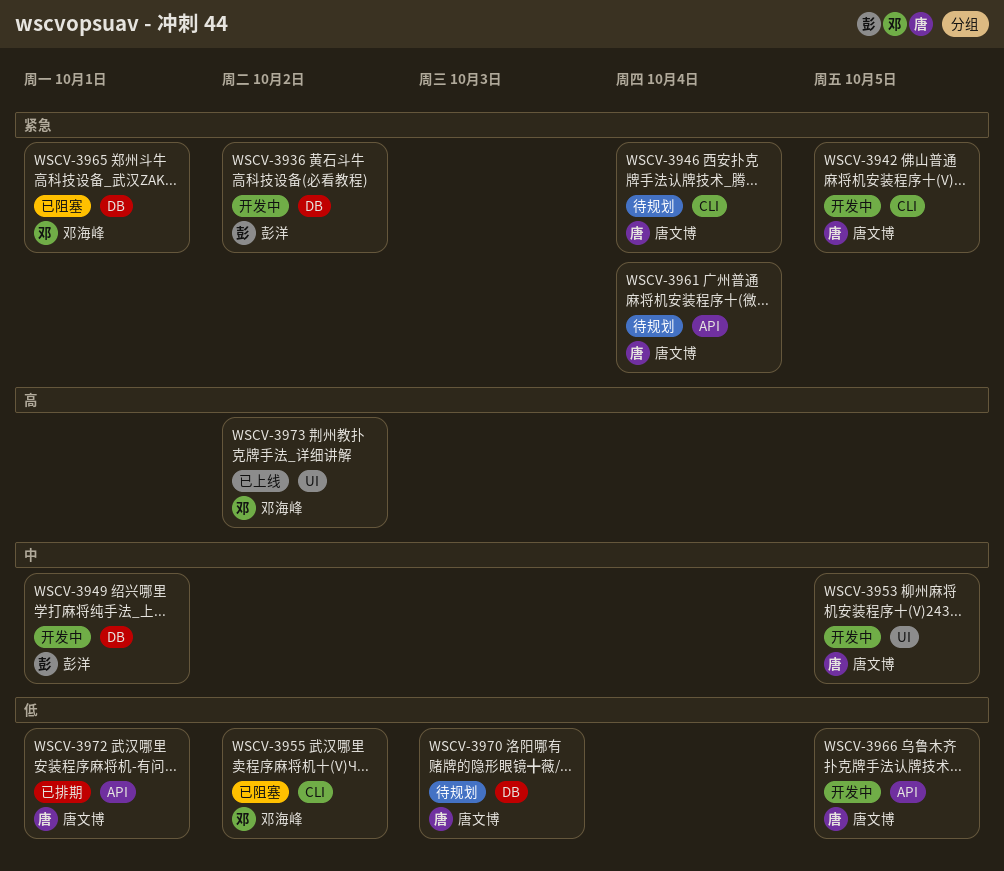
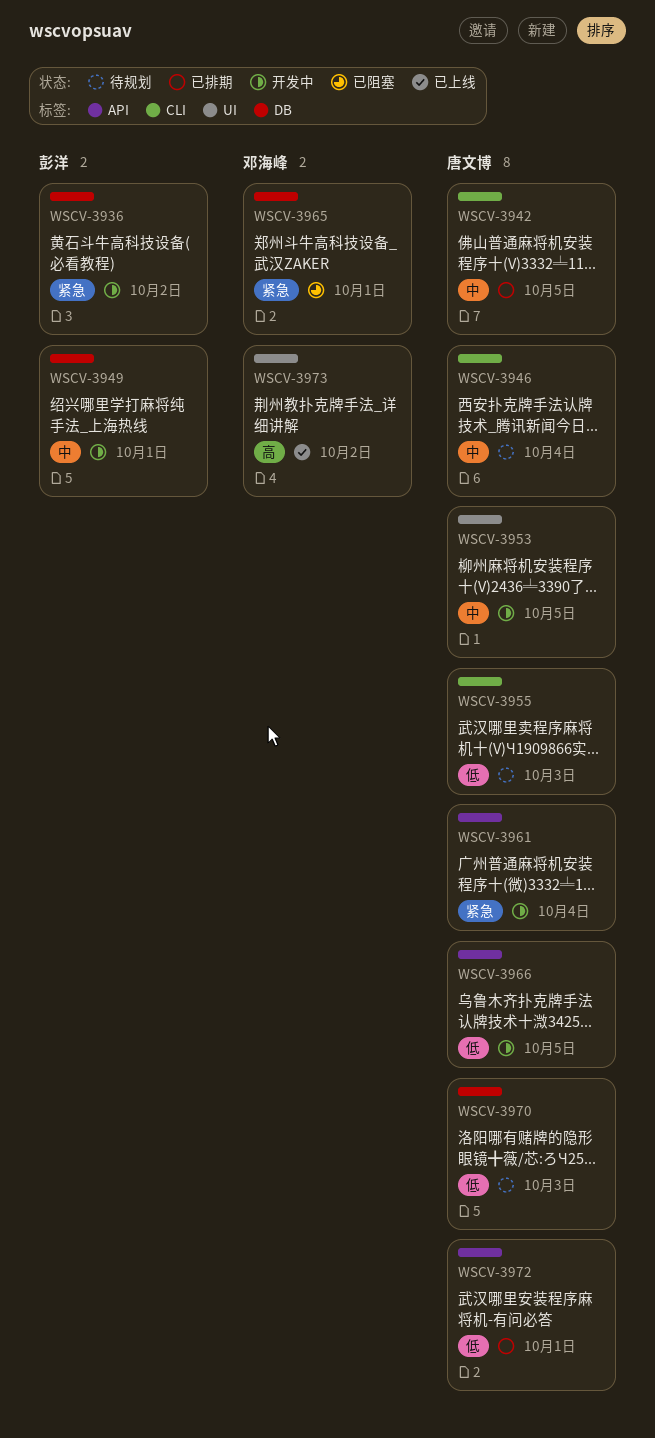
WSCV-3942, status: 开发中 -> 已排期
WSCV-3942, priority: 紧急 -> 中
WSCV-3946, priority: 紧急 -> 中
WSCV-3955, status: 已阻塞 -> 待规划
WSCV-3955, owner: 邓海峰 -> 唐文博
WSCV-3955, due: Oct 2 -> Oct 3
WSCV-3961, status: 待规划 -> 开发中

